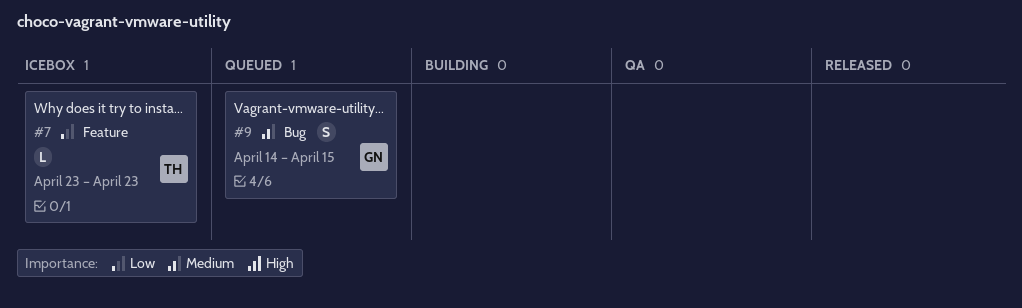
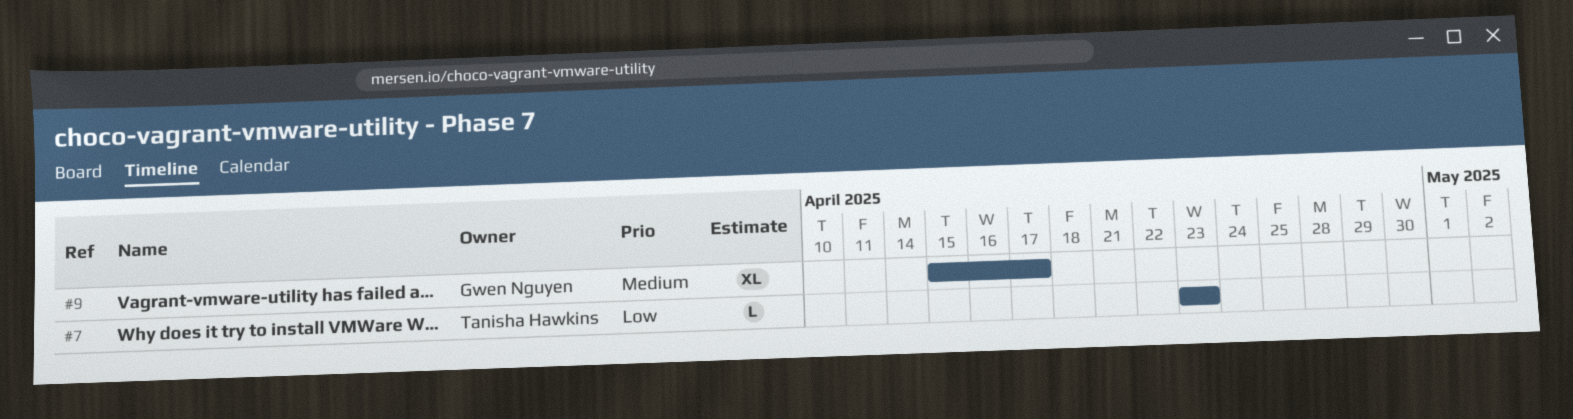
#9, estimate: S -> XL
#9, start: Apr 14 -> Apr 15
#9, due: Apr 15 -> Apr 17

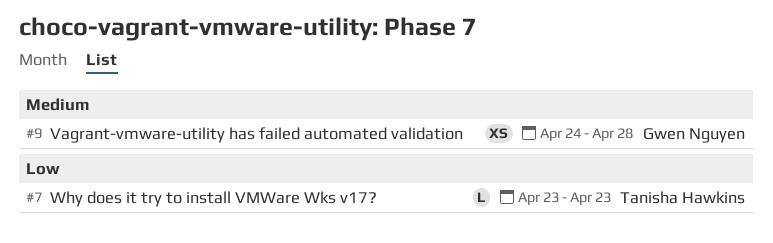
#9, estimate: XL -> XS
#9, start: Apr 15 -> Apr 24
#9, due: Apr 17 -> Apr 28

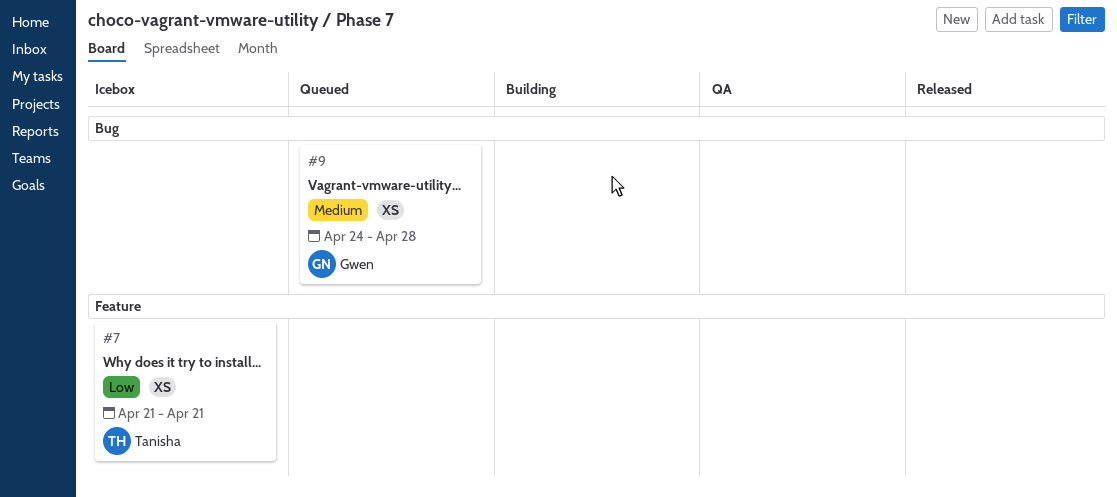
#7, estimate: L -> XS
#7, start: Apr 23 -> Apr 21
#7, due: Apr 23 -> Apr 21

